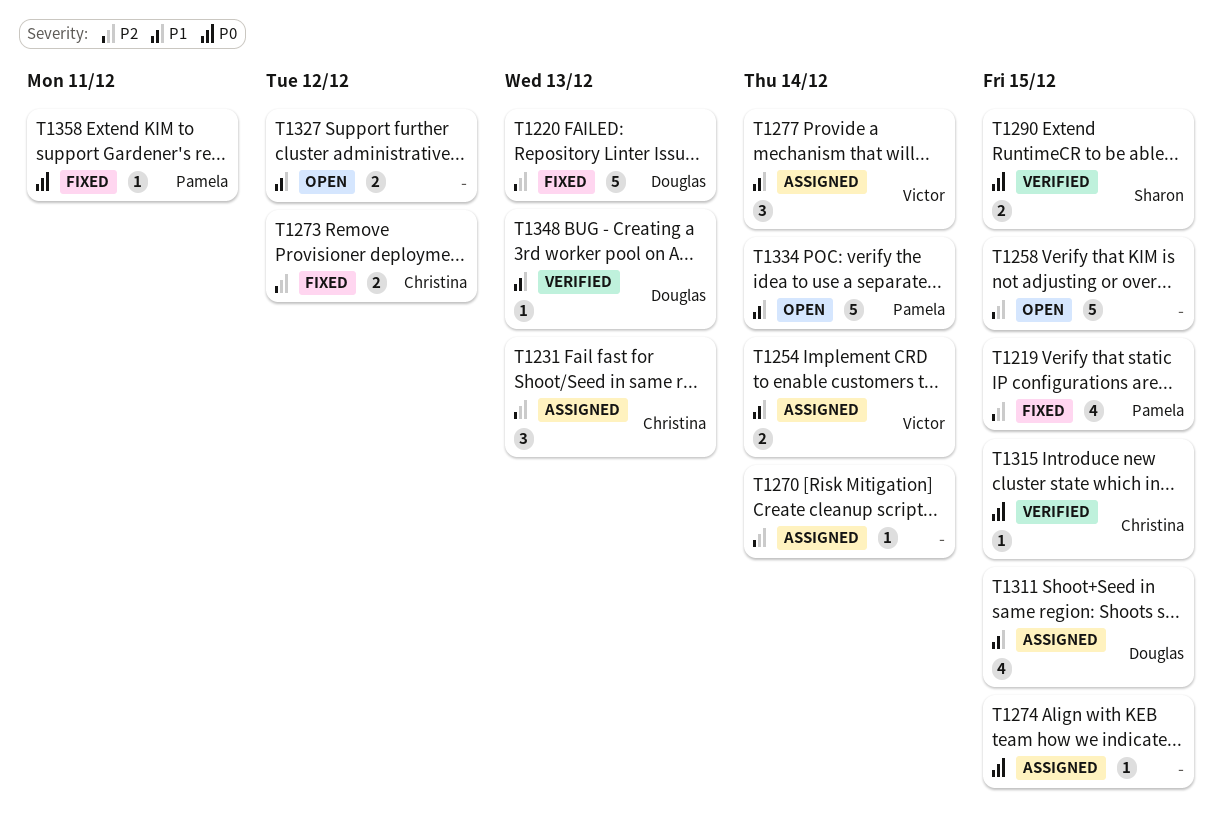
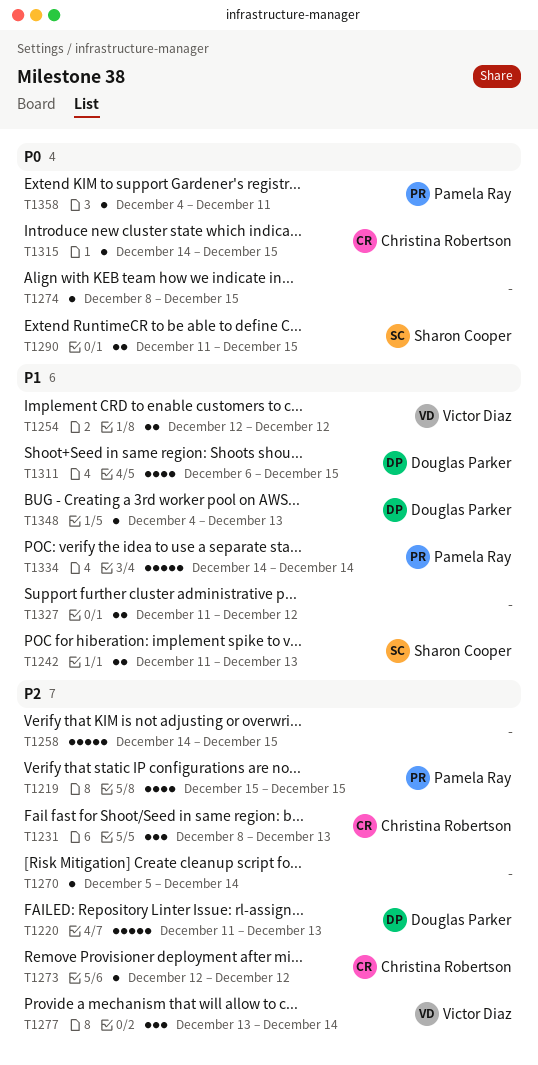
T1242: none -> present
T1254, due: Dec 14 -> Dec 12
T1273, estimate: 2 -> 1
T1277, priority: P1 -> P2

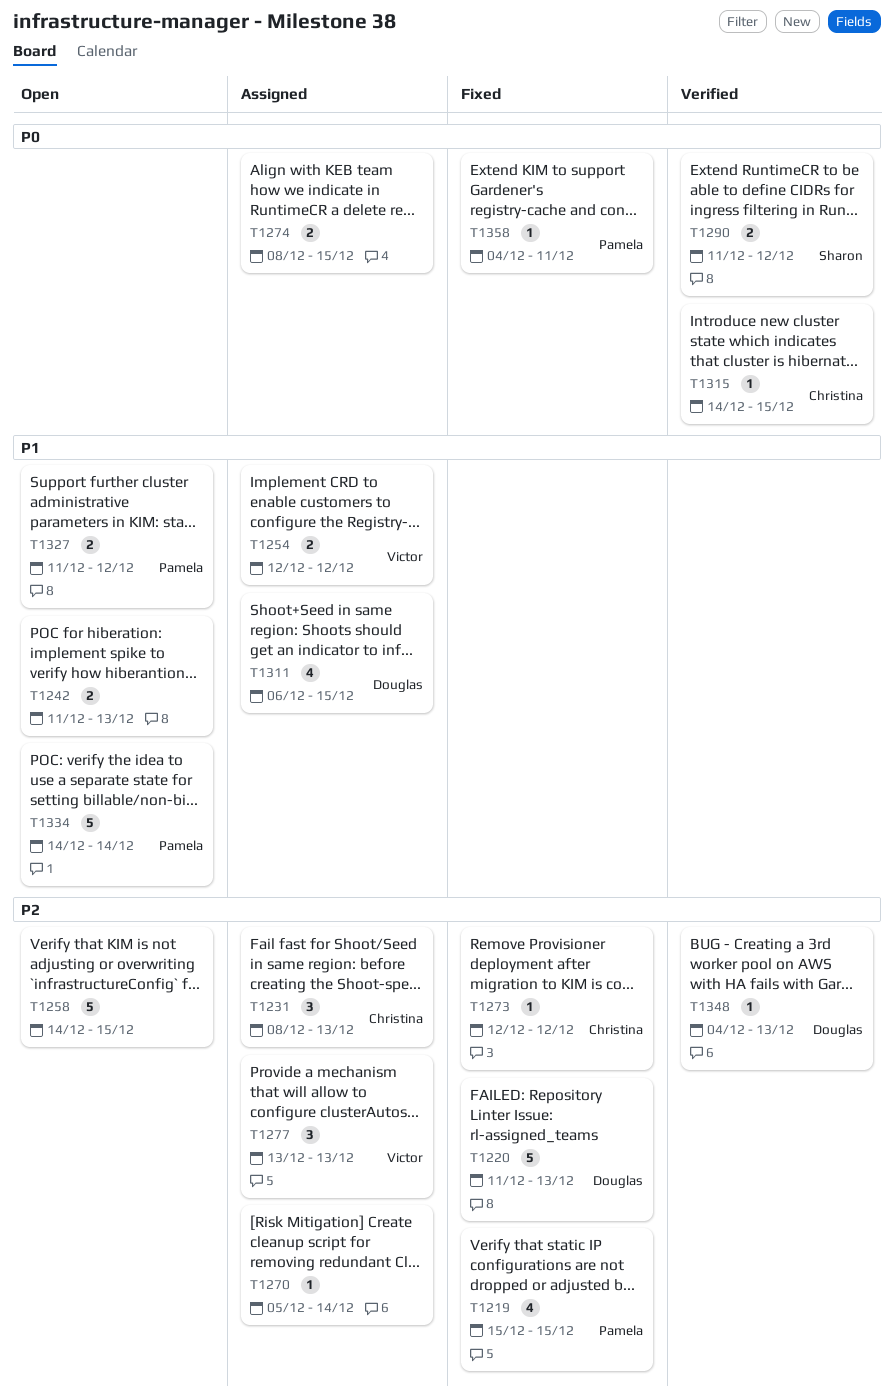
T1242, owner: Sharon Cooper -> none
T1274, estimate: 1 -> 2
T1277, due: Dec 14 -> Dec 13
T1290, due: Dec 15 -> Dec 12
T1327, owner: none -> Pamela Ray
T1348, priority: P1 -> P2

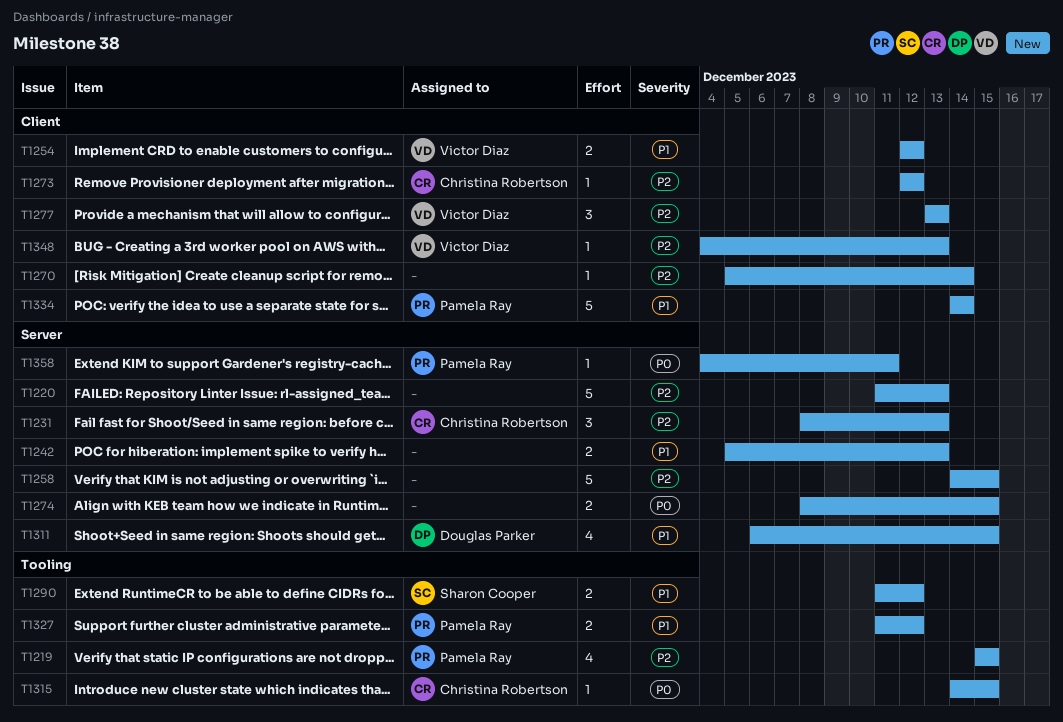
T1220, owner: Douglas Parker -> none
T1242, start: Dec 11 -> Dec 5
T1290, priority: P0 -> P1
T1348, owner: Douglas Parker -> Victor Diaz

